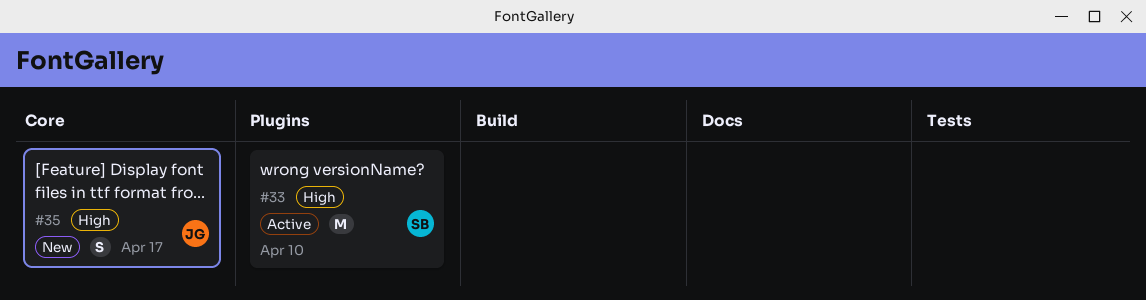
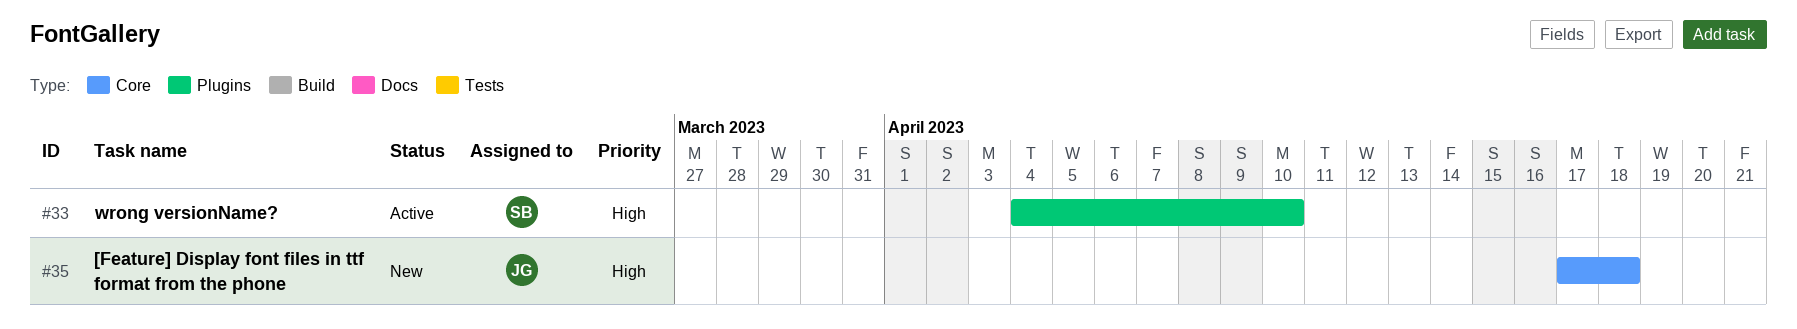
#35, due: Apr 17 -> Apr 18

